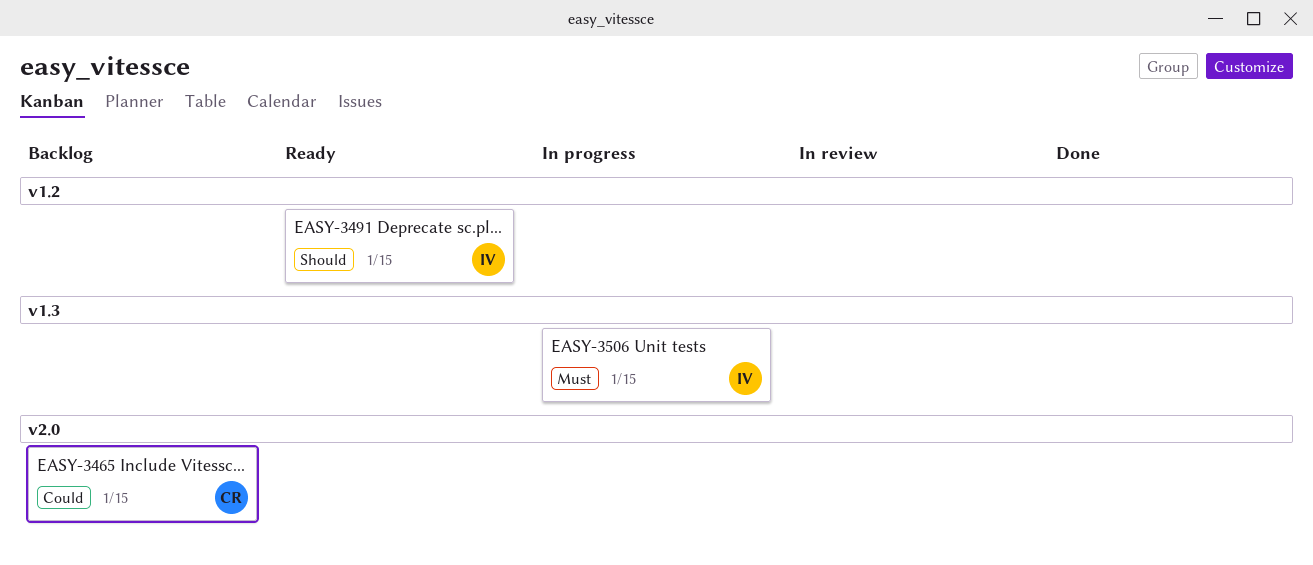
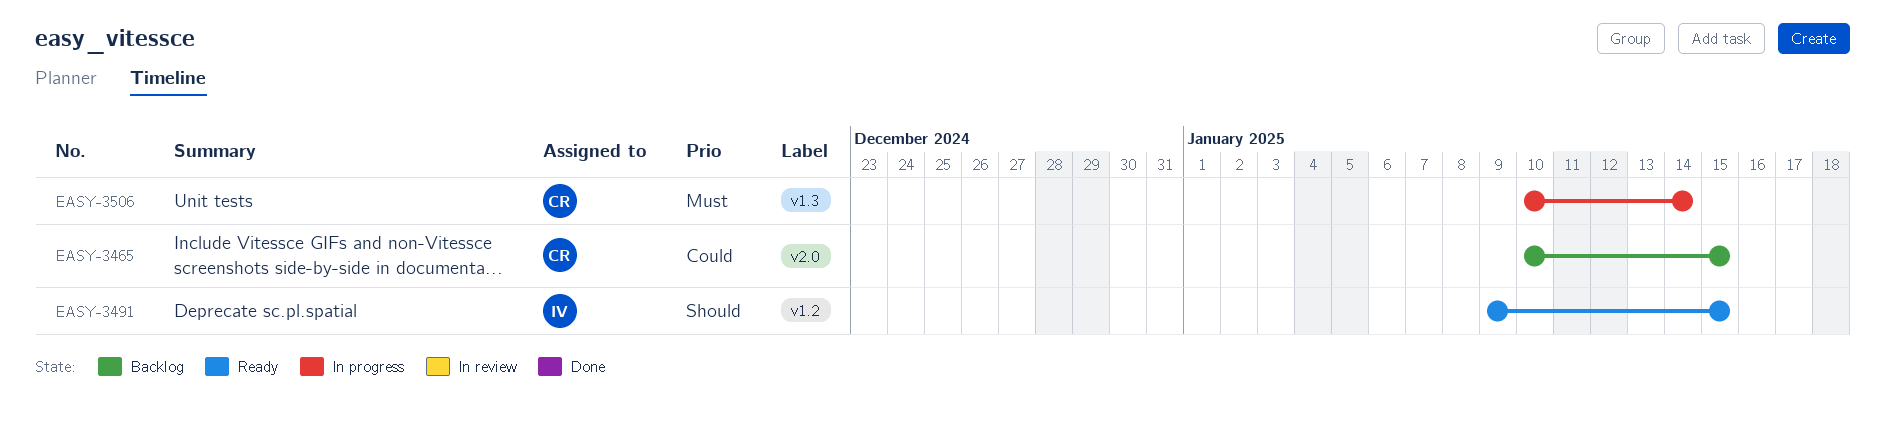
EASY-3506, owner: IV -> CR
EASY-3506, due: Jan 15 -> Jan 14

